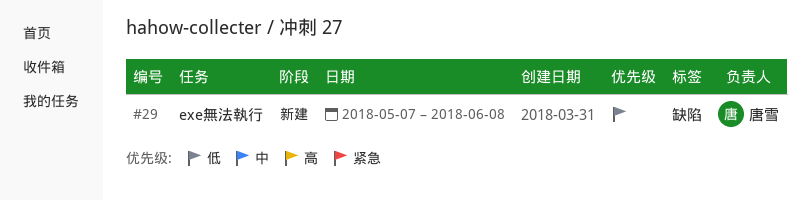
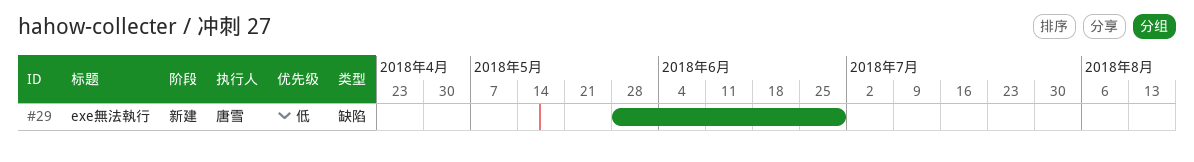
#29, start: May 7 -> May 28
#29, due: Jun 8 -> Jun 29

